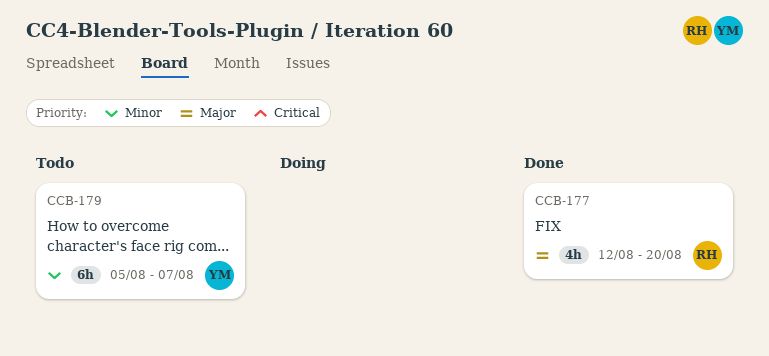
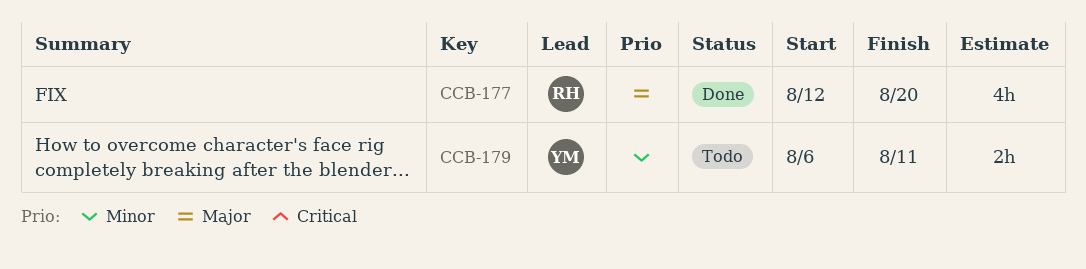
CCB-179, estimate: 6h -> 2h
CCB-179, start: Aug 5 -> Aug 6
CCB-179, due: Aug 7 -> Aug 11

